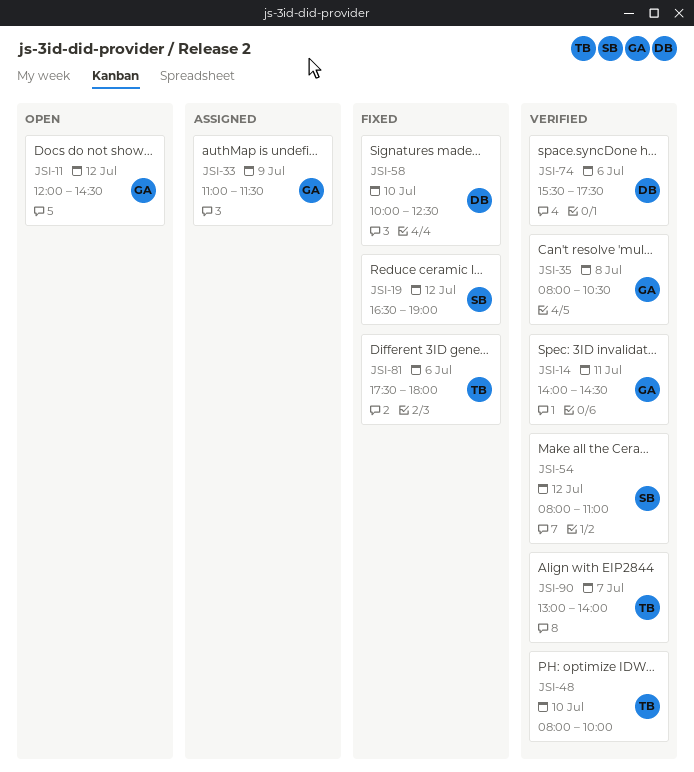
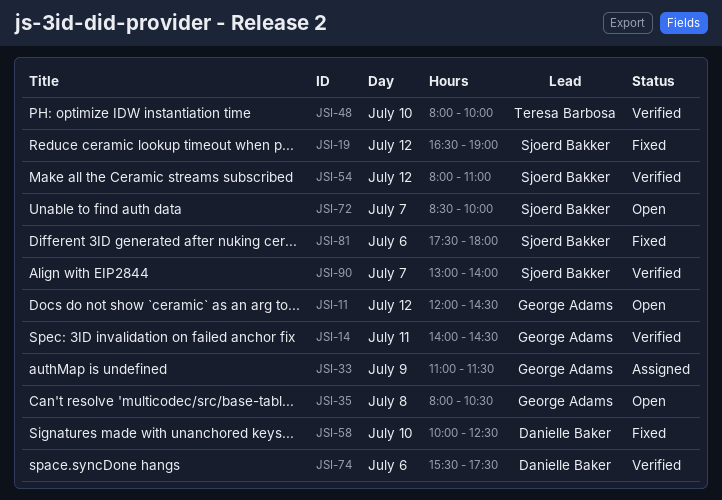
JSI-35, status: Verified -> Open
JSI-72: none -> present
JSI-81, owner: Teresa Barbosa -> Sjoerd Bakker
JSI-90, owner: Teresa Barbosa -> Sjoerd Bakker

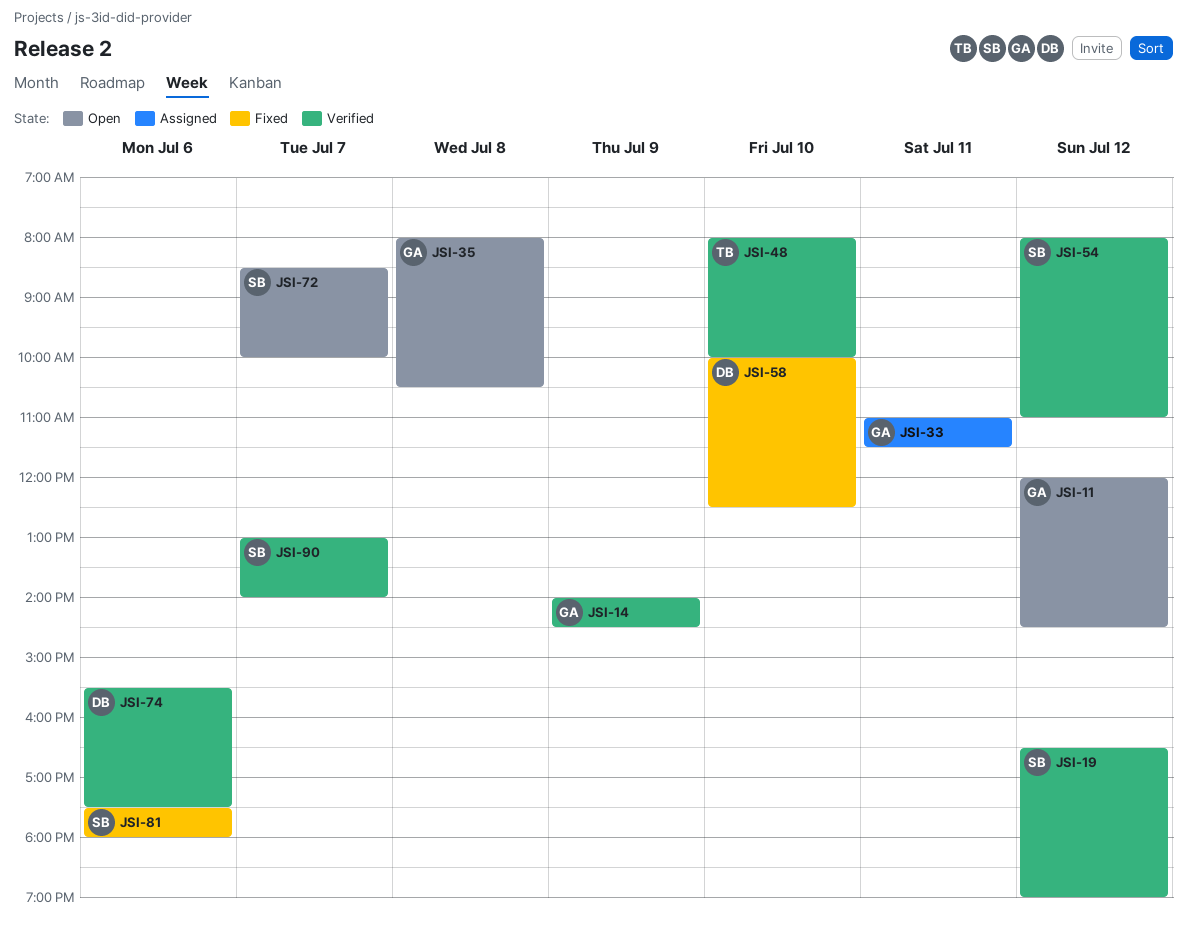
JSI-14, day: Jul 11 -> Jul 9
JSI-19, status: Fixed -> Verified
JSI-33, day: Jul 9 -> Jul 11

